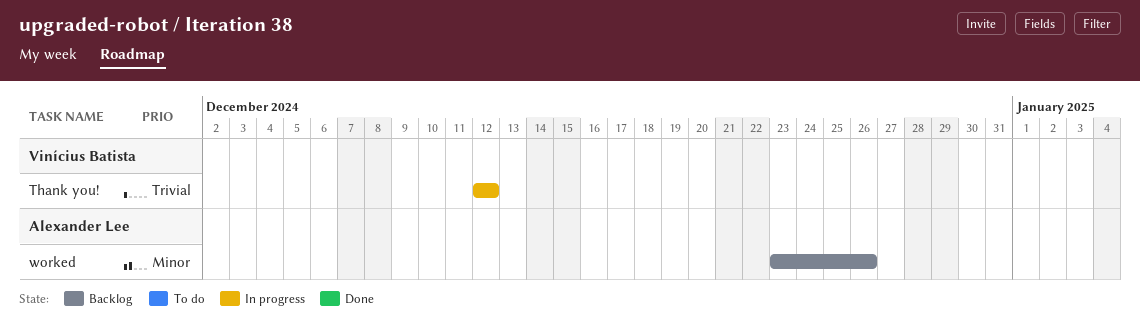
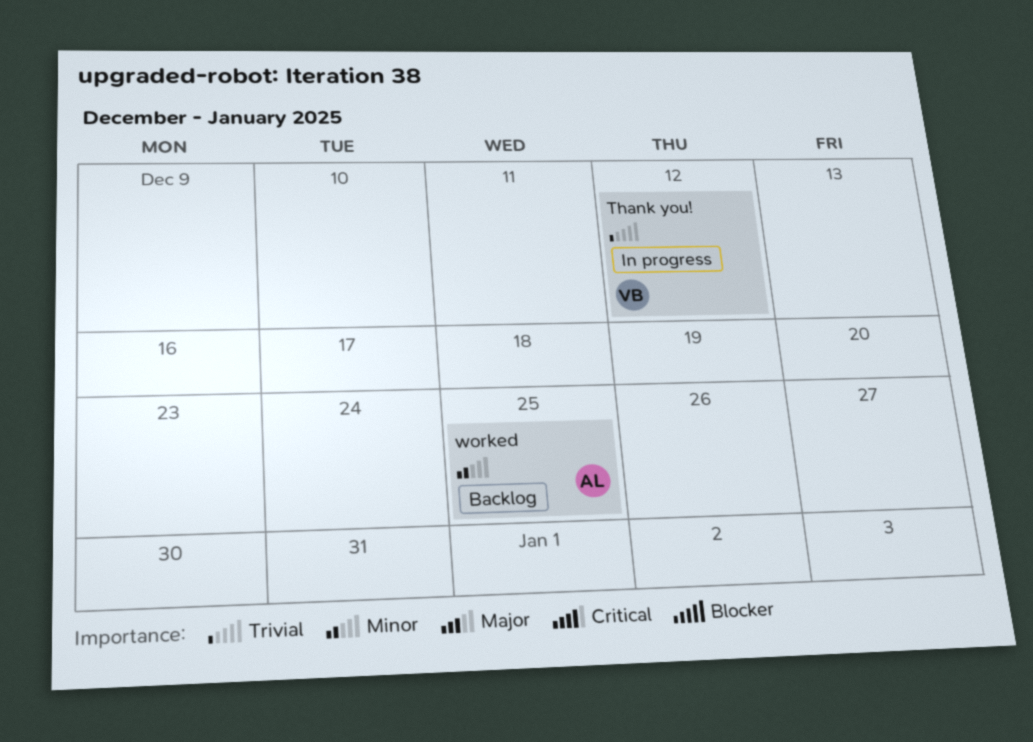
worked, due: Dec 26 -> Dec 25

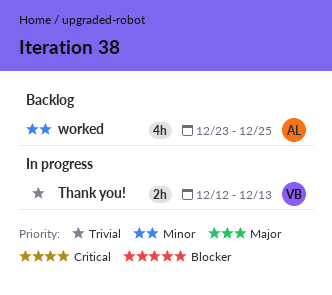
Thank you!, due: Dec 12 -> Dec 13

